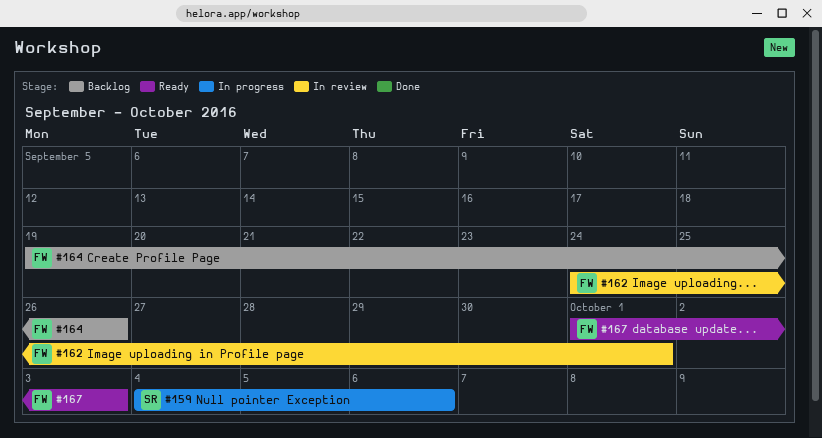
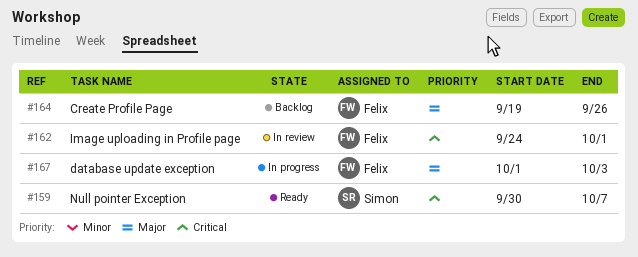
#159, status: In progress -> Ready
#159, start: Oct 4 -> Sep 30
#159, due: Oct 6 -> Oct 7
#167, status: Ready -> In progress

